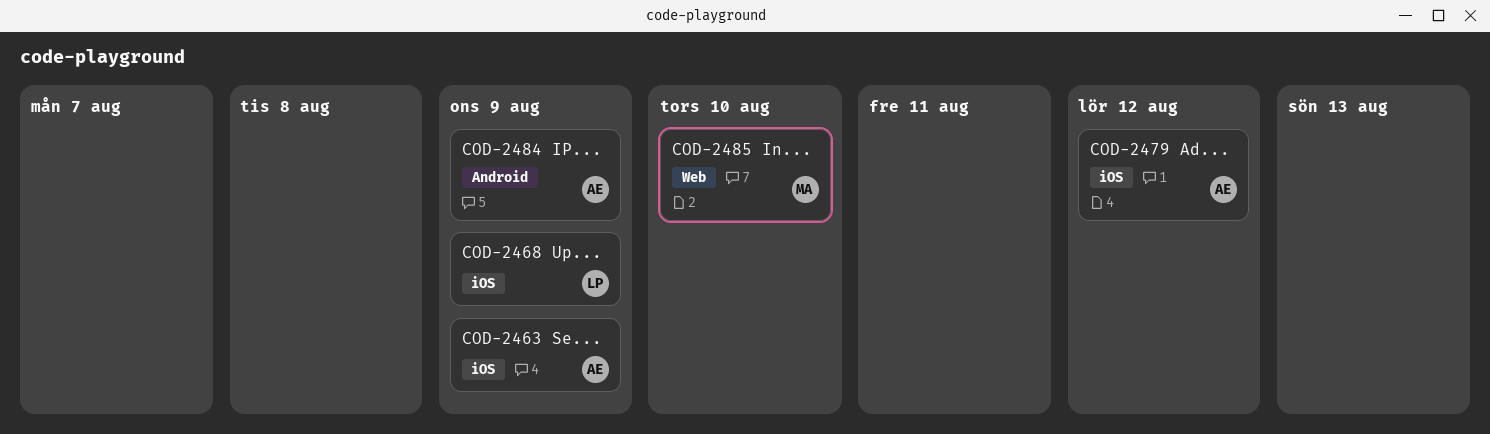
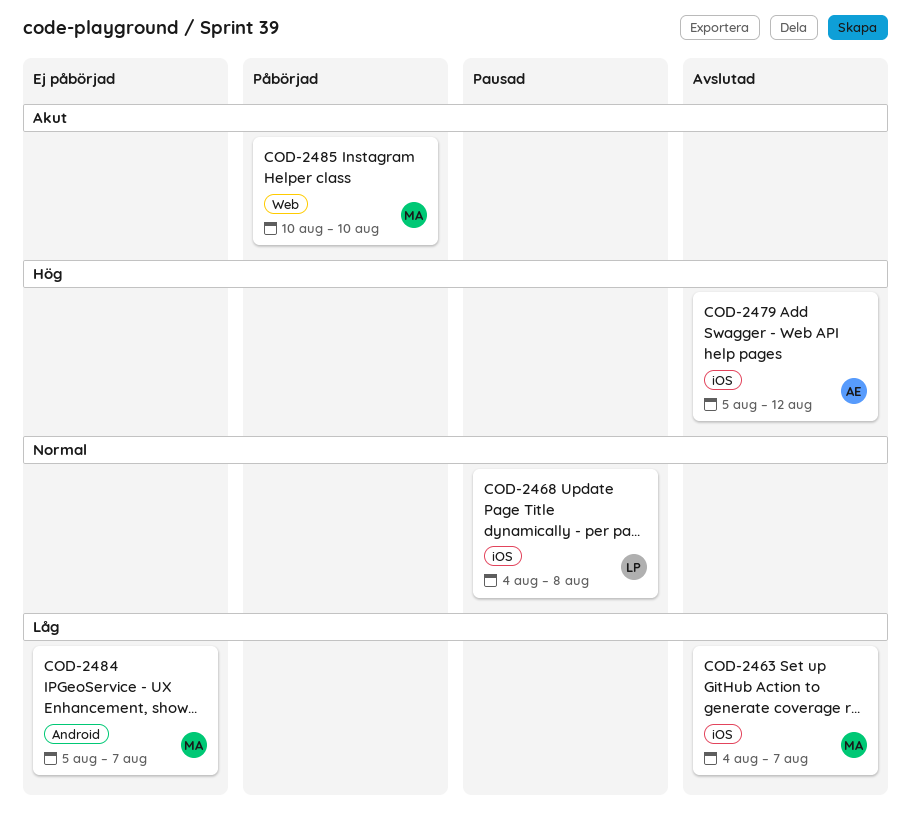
COD-2463, owner: AE -> MA
COD-2463, due: Aug 9 -> Aug 7
COD-2468, due: Aug 9 -> Aug 8
COD-2484, owner: AE -> MA
COD-2484, due: Aug 9 -> Aug 7

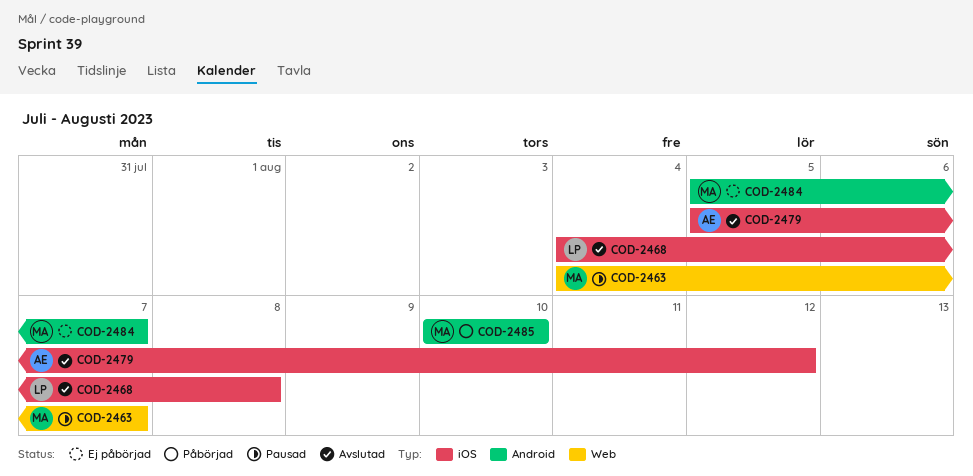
COD-2463, status: Avslutad -> Pausad
COD-2463, label: iOS -> Web
COD-2468, status: Pausad -> Avslutad
COD-2485, label: Web -> Android

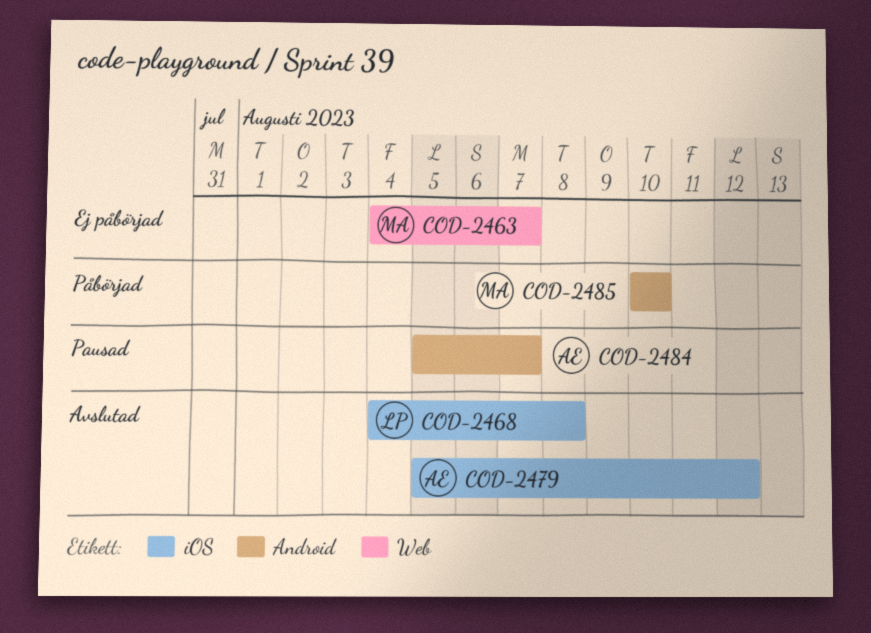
COD-2463, status: Pausad -> Ej påbörjad
COD-2484, status: Ej påbörjad -> Pausad
COD-2484, owner: MA -> AE

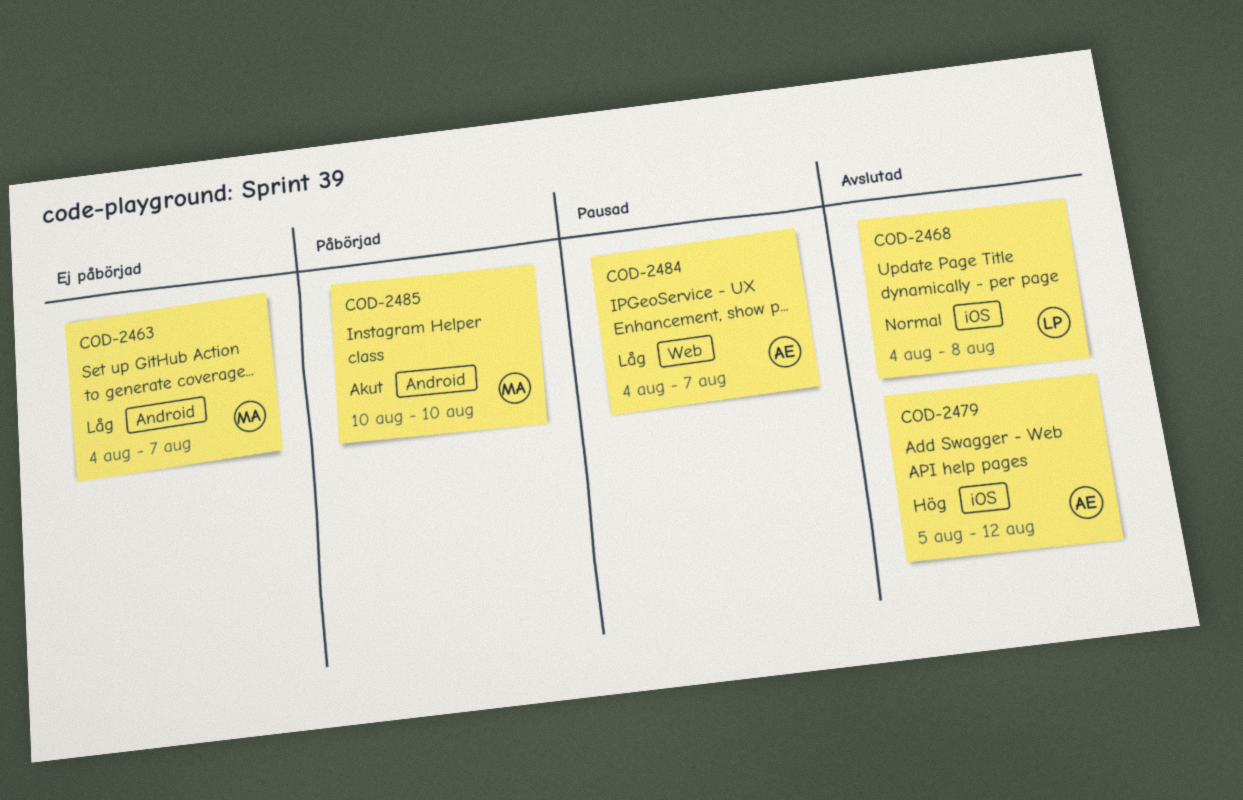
COD-2463, label: Web -> Android
COD-2484, label: Android -> Web
COD-2484, start: Aug 5 -> Aug 4

